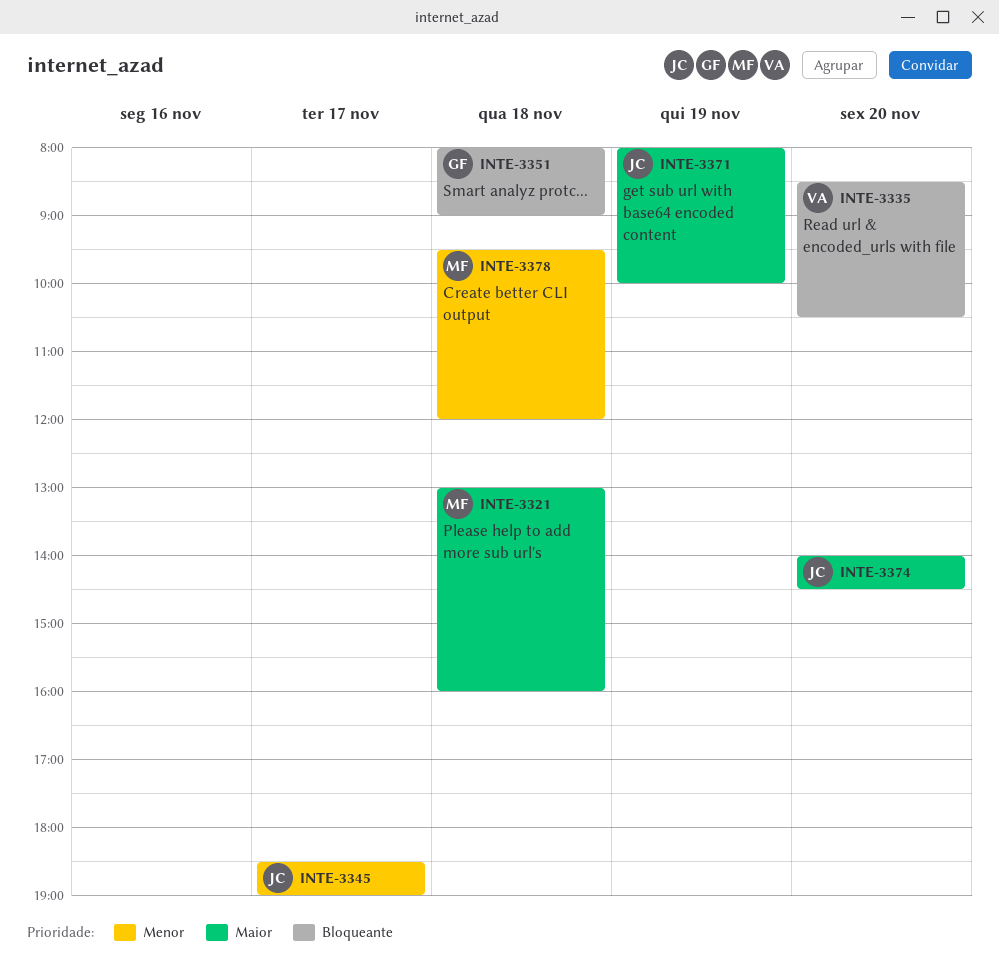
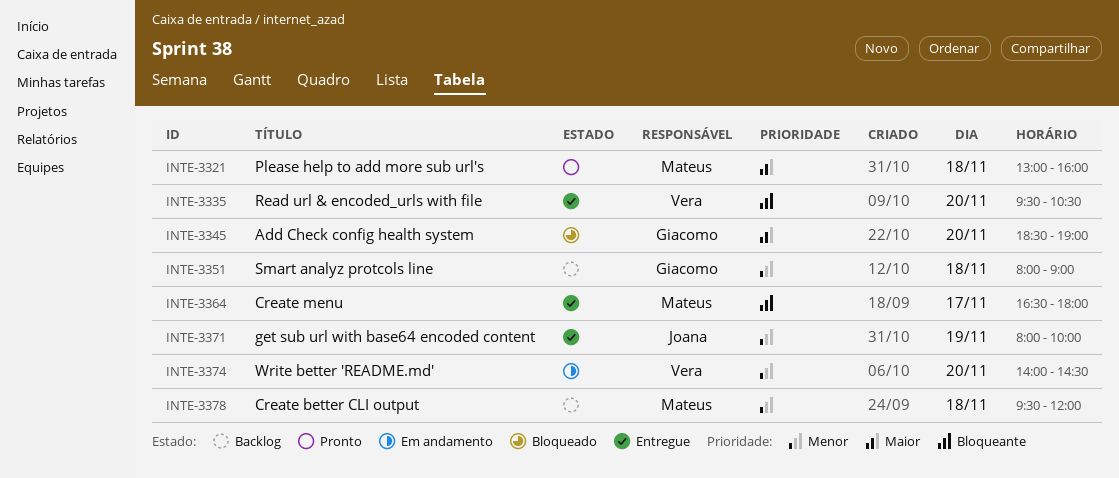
INTE-3335, begins: 08:30 -> 09:30
INTE-3345, owner: Joana -> Giacomo
INTE-3345, priority: Menor -> Maior
INTE-3345, day: Nov 17 -> Nov 20
INTE-3351, priority: Bloqueante -> Menor
INTE-3364: none -> present
INTE-3371, priority: Maior -> Menor
INTE-3374, owner: Joana -> Vera
INTE-3374, priority: Maior -> Menor

